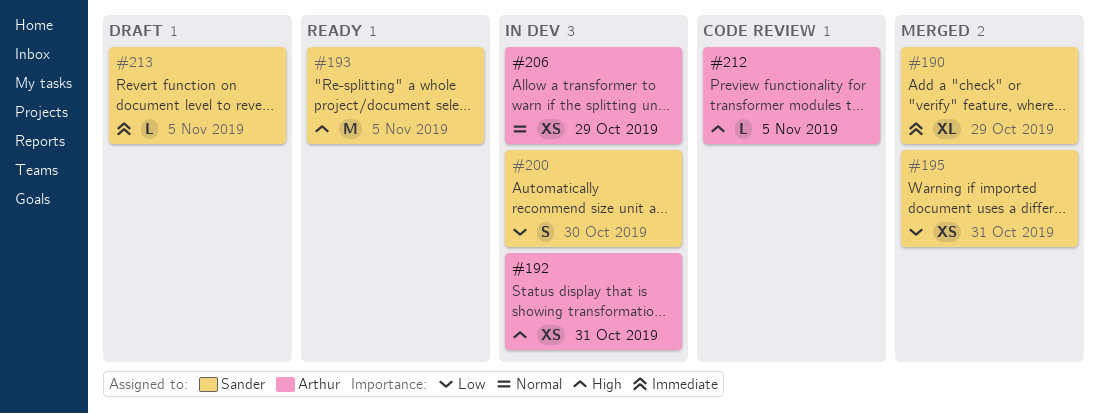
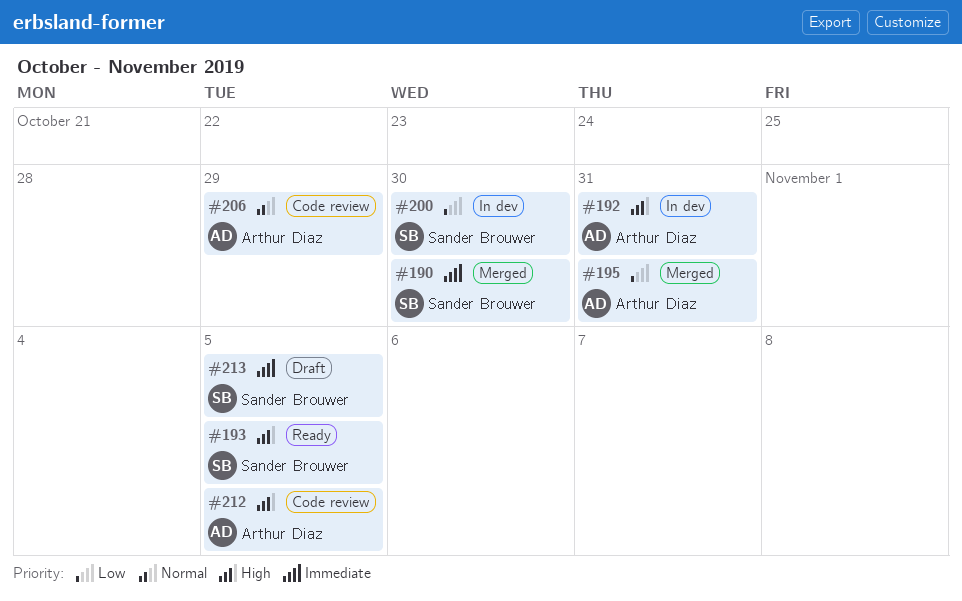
#190, due: Oct 29 -> Oct 30
#195, owner: Sander Brouwer -> Arthur Diaz
#206, status: In dev -> Code review

